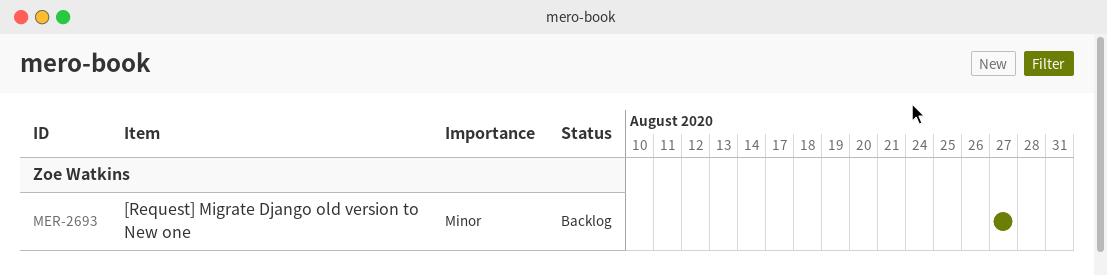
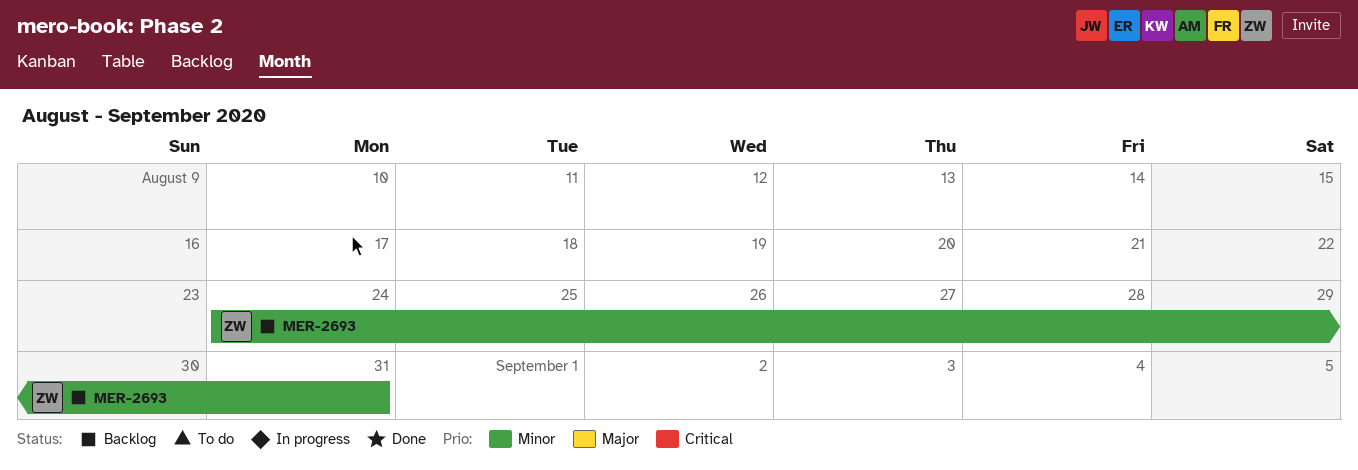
MER-2693, start: Aug 27 -> Aug 24
MER-2693, due: Aug 27 -> Aug 31

